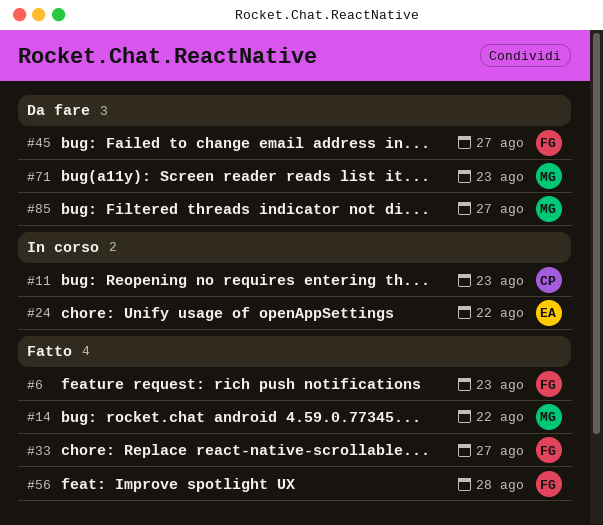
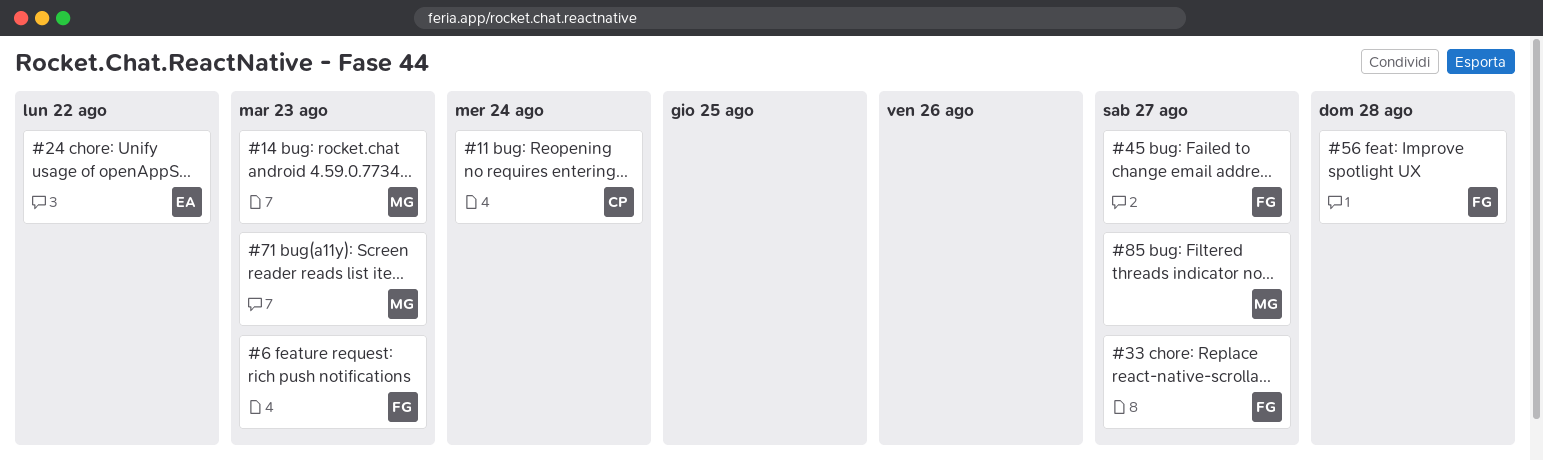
#11, due: Aug 23 -> Aug 24
#14, due: Aug 22 -> Aug 23

